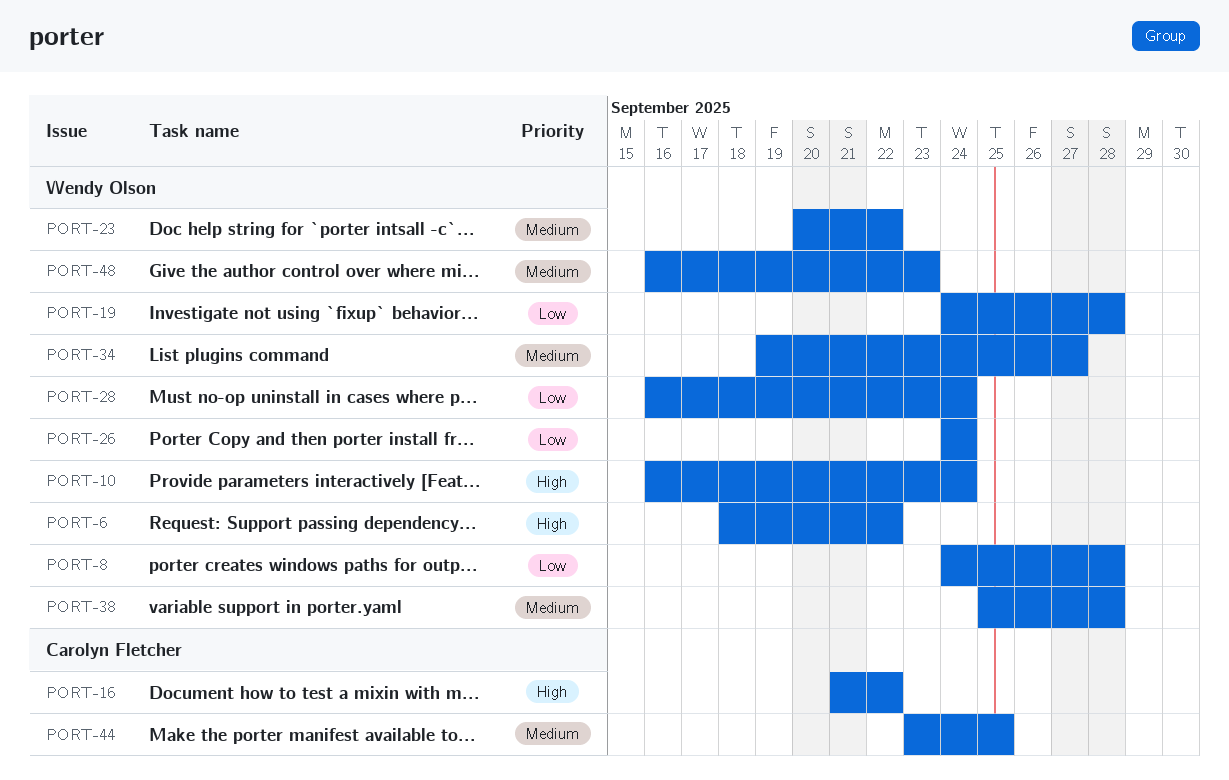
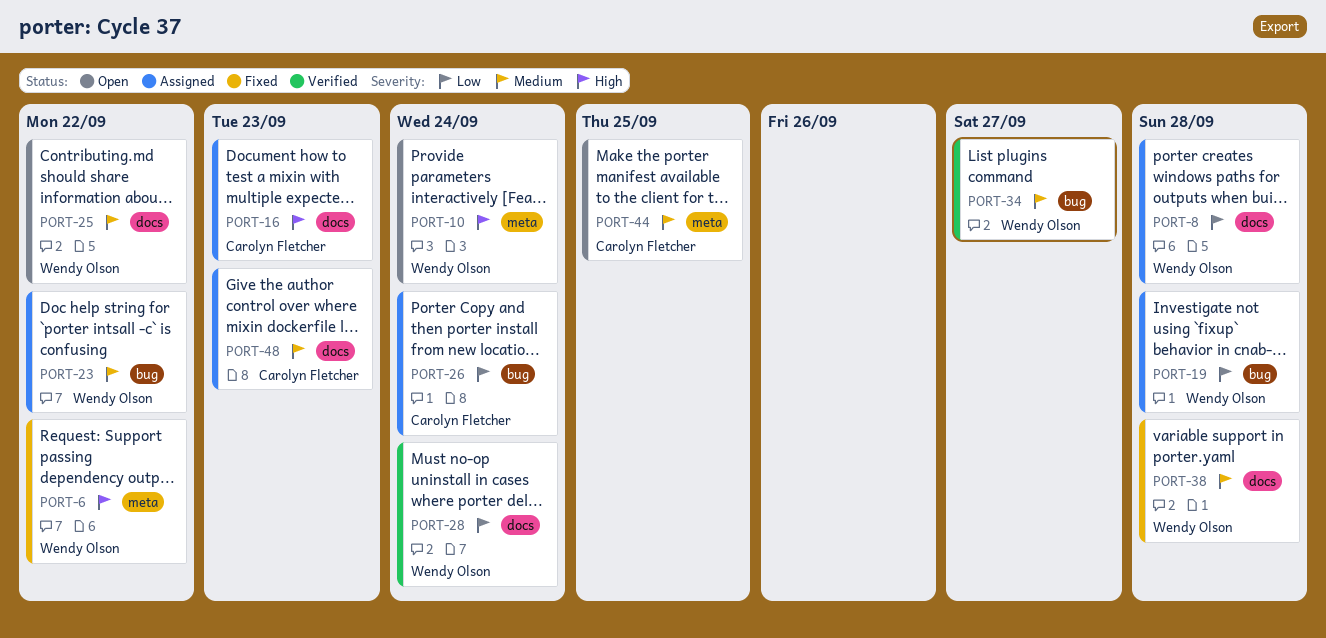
PORT-16, due: Sep 22 -> Sep 23
PORT-25: none -> present
PORT-26, owner: Wendy Olson -> Carolyn Fletcher
PORT-48, owner: Wendy Olson -> Carolyn Fletcher

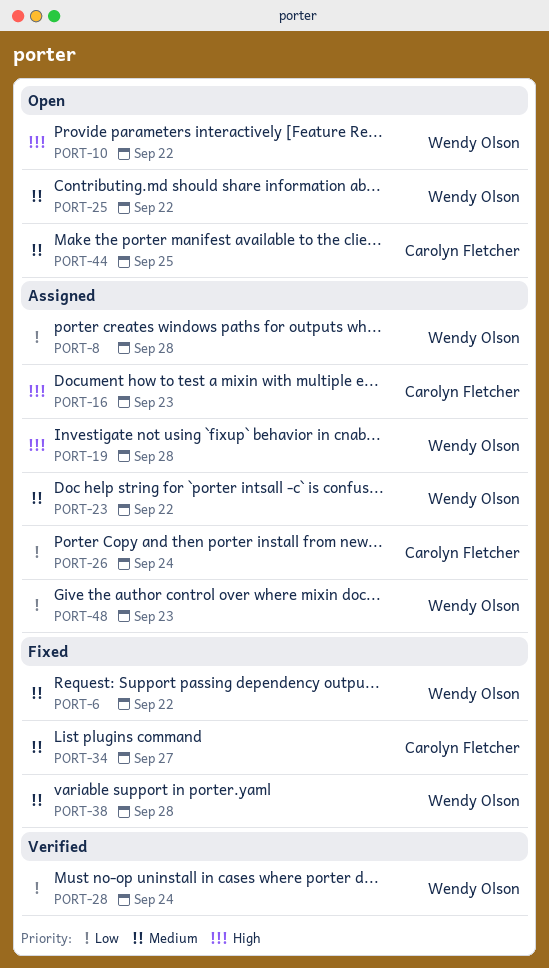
PORT-6, priority: High -> Medium
PORT-10, due: Sep 24 -> Sep 22
PORT-19, priority: Low -> High
PORT-34, status: Verified -> Fixed
PORT-34, owner: Wendy Olson -> Carolyn Fletcher
PORT-48, owner: Carolyn Fletcher -> Wendy Olson
PORT-48, priority: Medium -> Low

